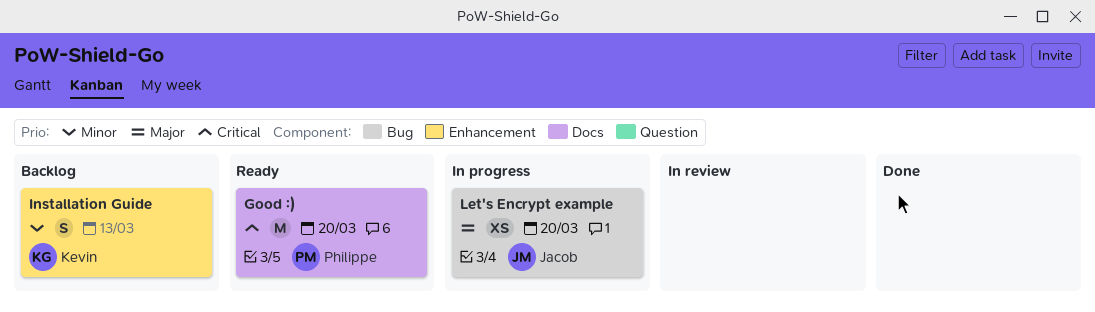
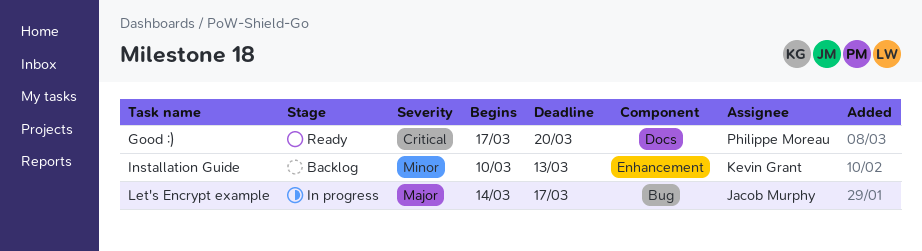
Let's Encrypt example, due: Mar 20 -> Mar 17

